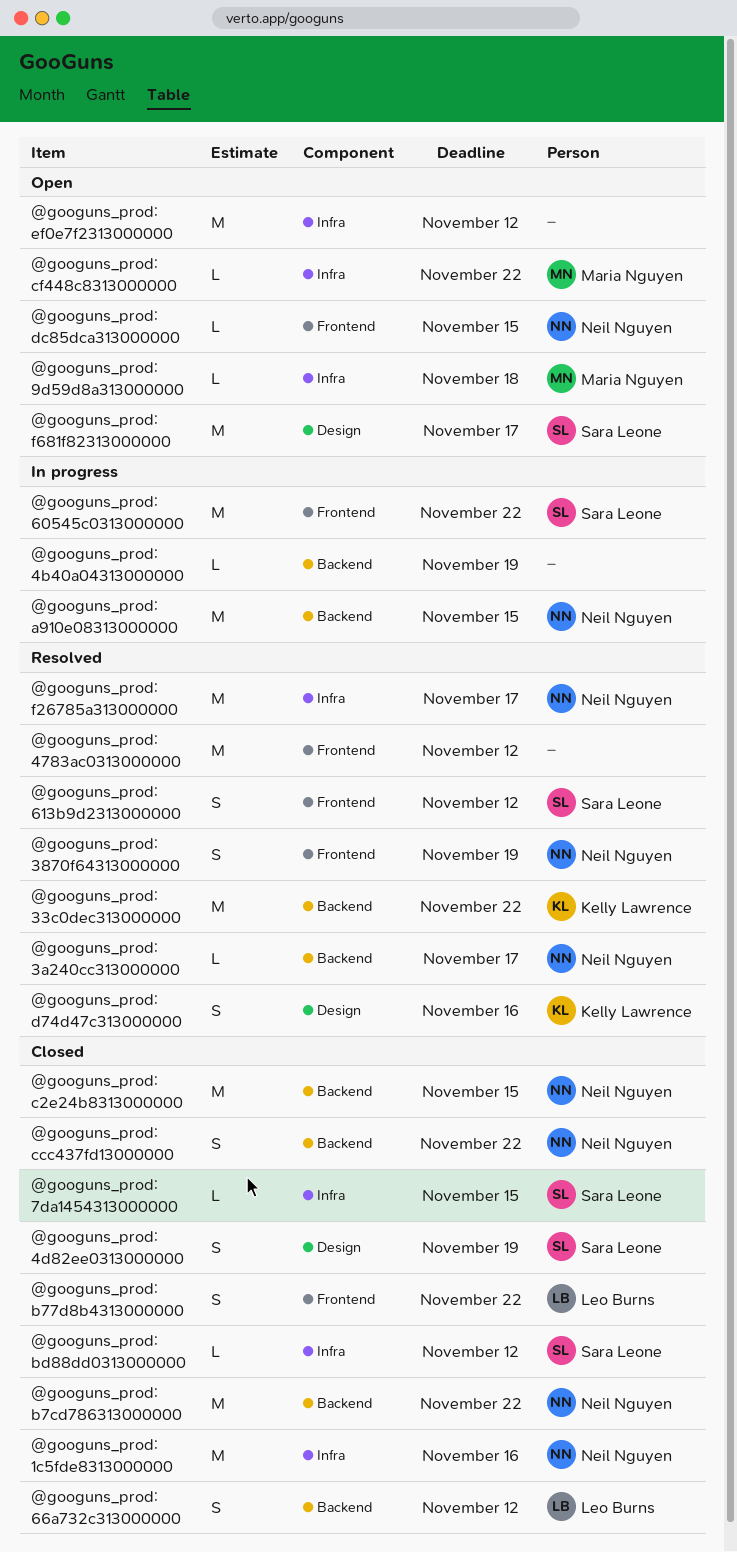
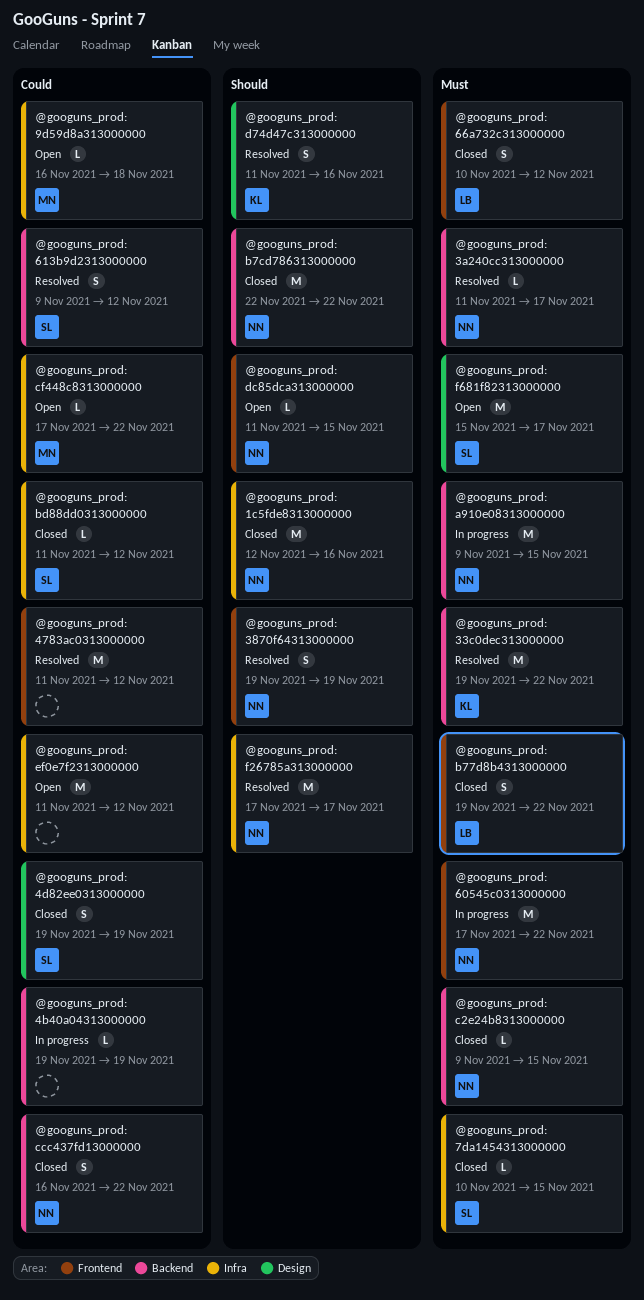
@googuns_prod: 60545c0313000000, owner: Sara Leone -> Neil Nguyen
@googuns_prod: 613b9d2313000000, label: Frontend -> Backend
@googuns_prod: 66a732c313000000, label: Backend -> Frontend
@googuns_prod: c2e24b8313000000, estimate: M -> L

